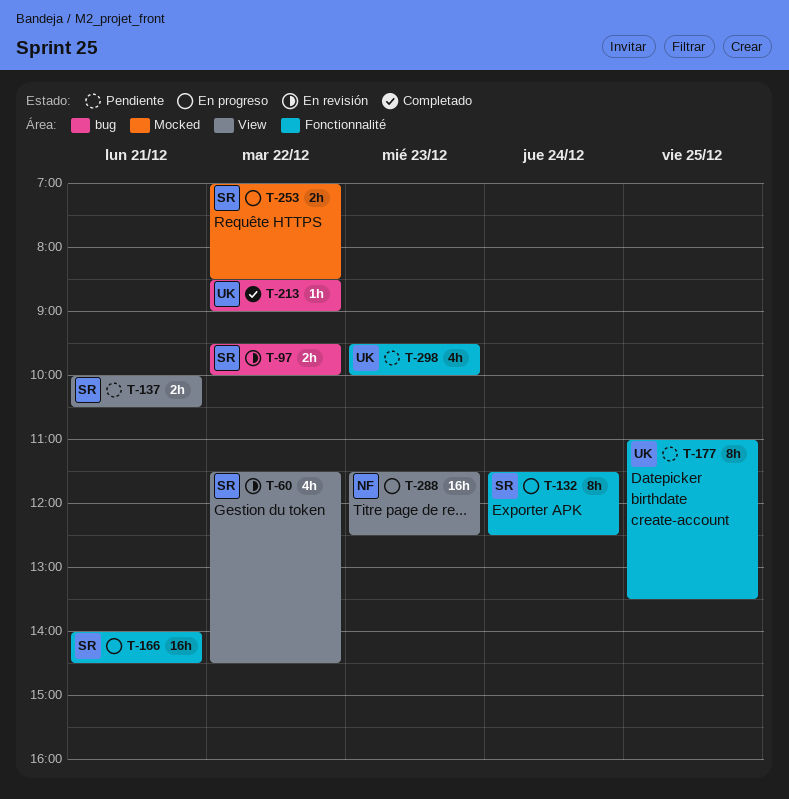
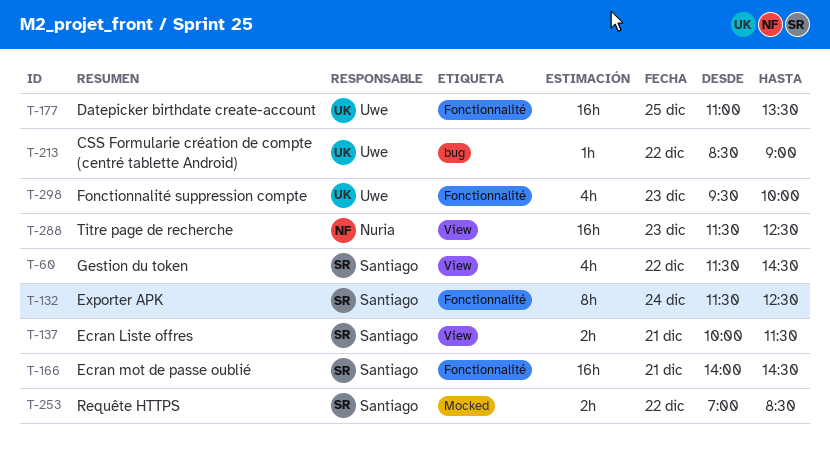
T-97: present -> none
T-137, ends: 10:30 -> 11:30
T-177, estimate: 8h -> 16h

